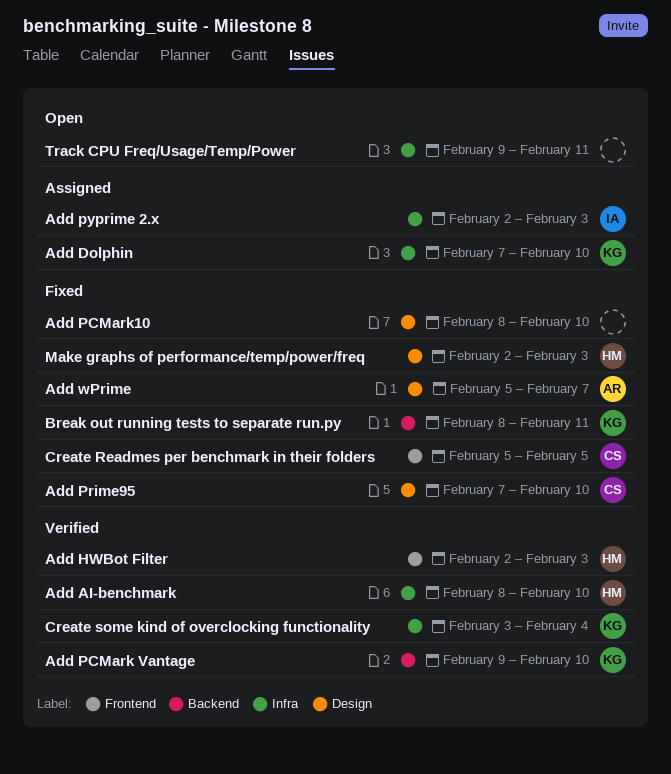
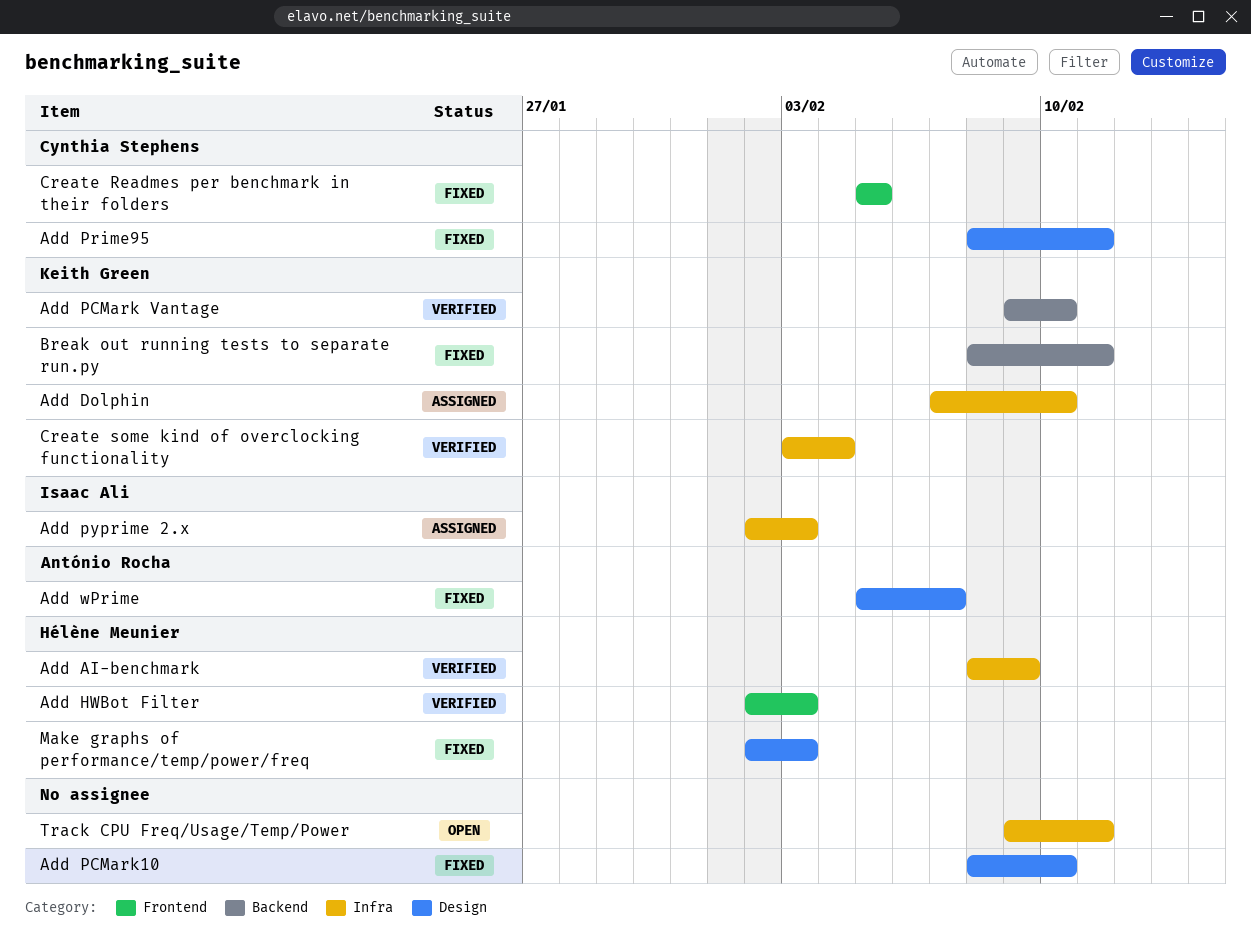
Add AI-benchmark, due: Feb 10 -> Feb 9
Add Prime95, start: Feb 7 -> Feb 8
Add Prime95, due: Feb 10 -> Feb 11

